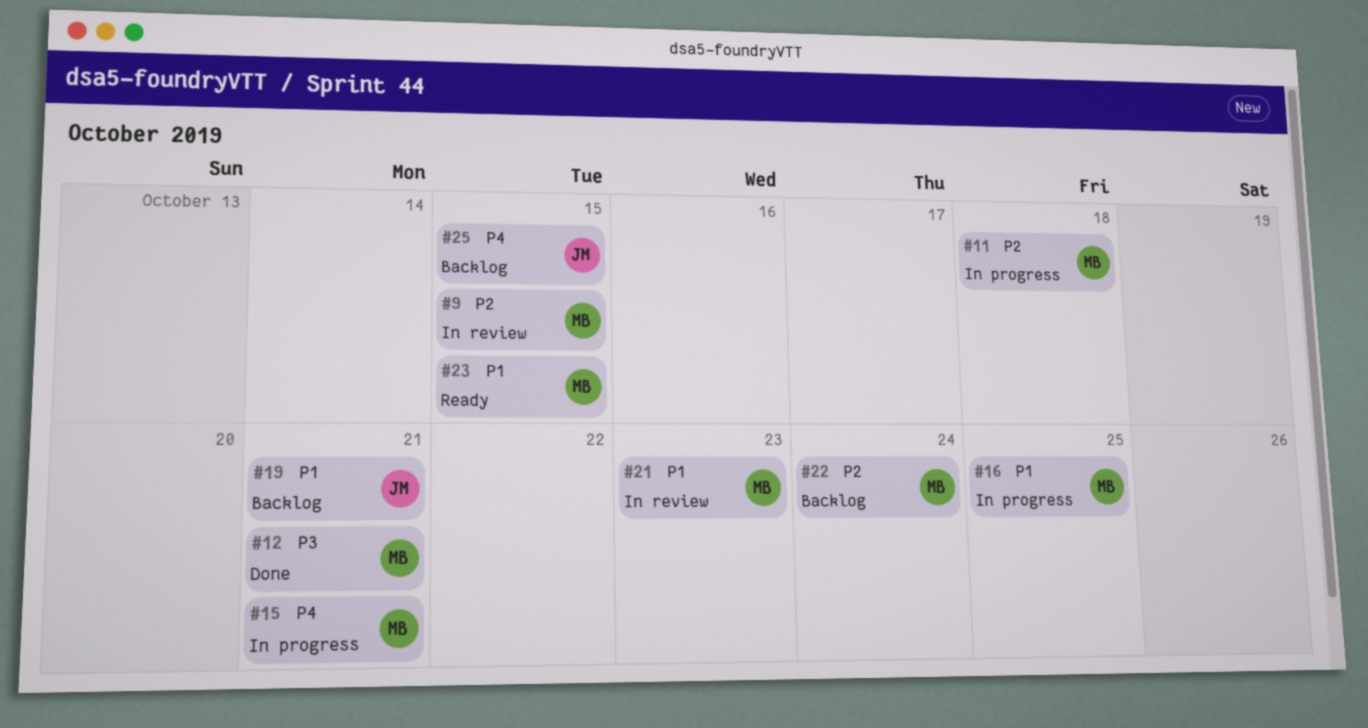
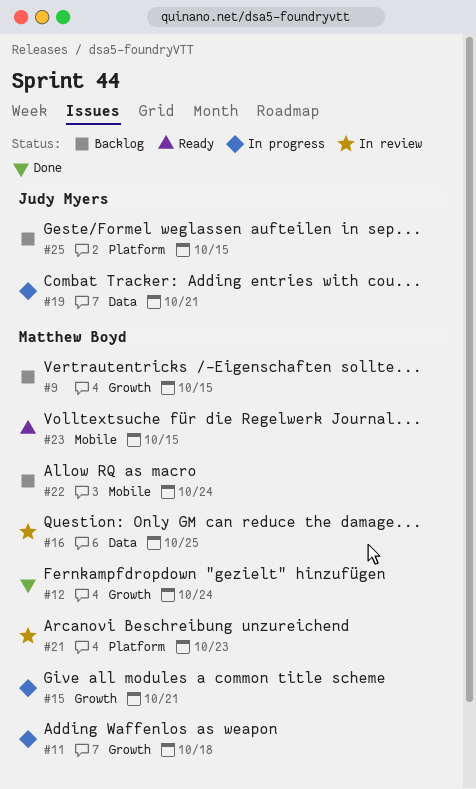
#9, status: In review -> Backlog
#12, due: Oct 21 -> Oct 24
#16, status: In progress -> In review
#19, status: Backlog -> In progress

